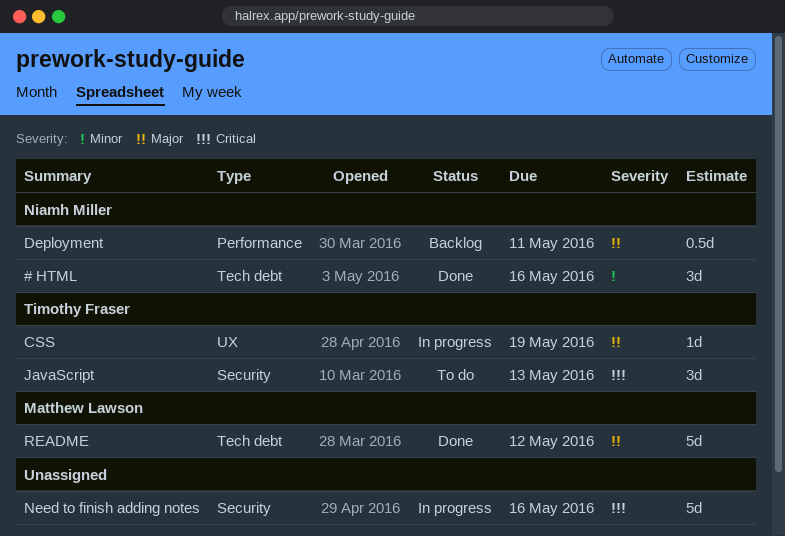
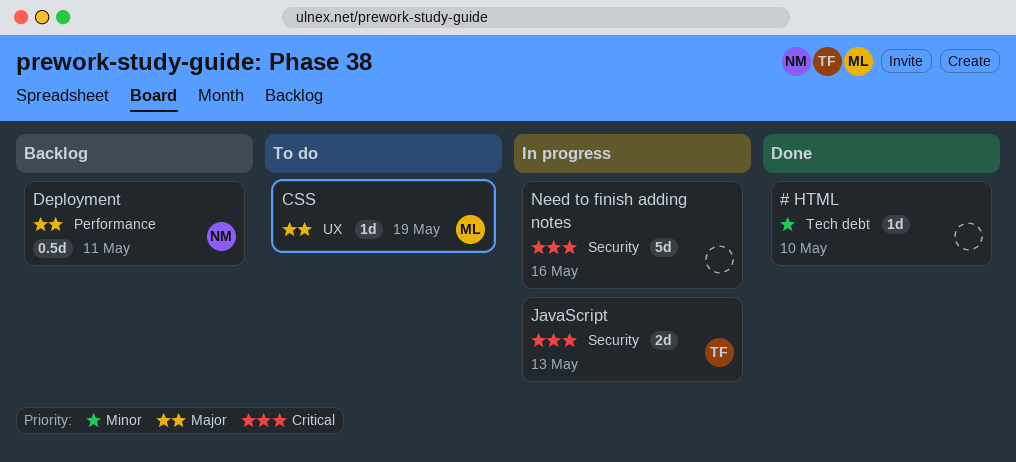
# HTML, owner: Niamh Miller -> none
# HTML, estimate: 3d -> 1d
# HTML, due: May 16 -> May 10
CSS, status: In progress -> To do
CSS, owner: Timothy Fraser -> Matthew Lawson
JavaScript, status: To do -> In progress
JavaScript, estimate: 3d -> 2d
README: present -> none

